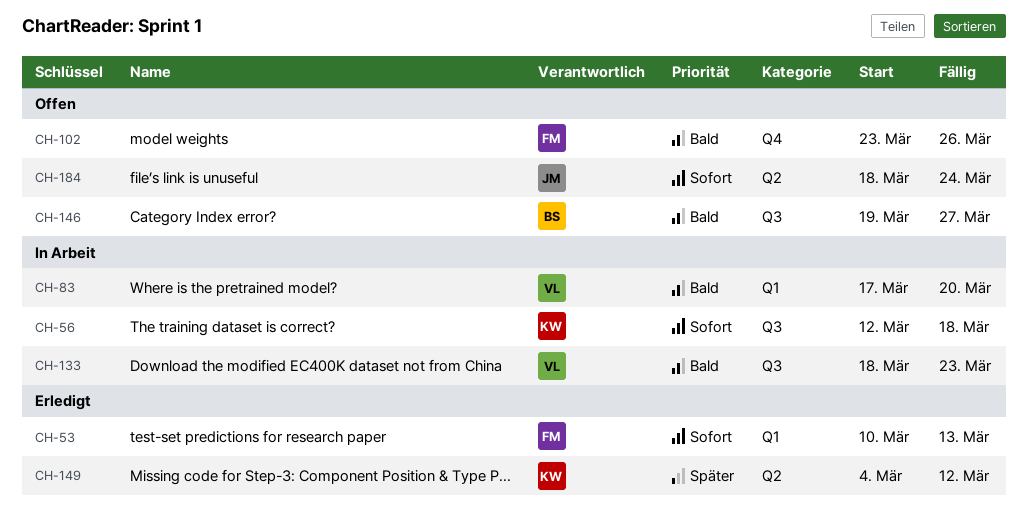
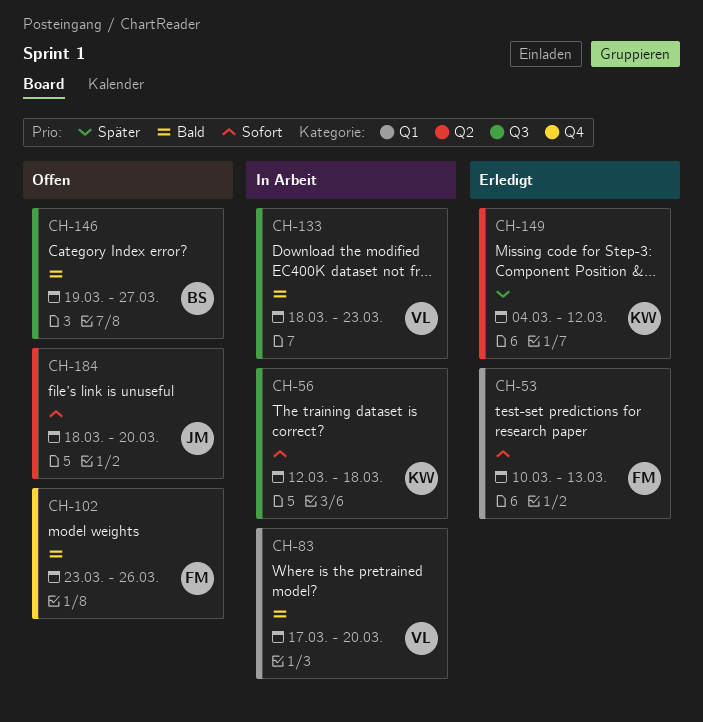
CH-184, due: Mar 24 -> Mar 20

